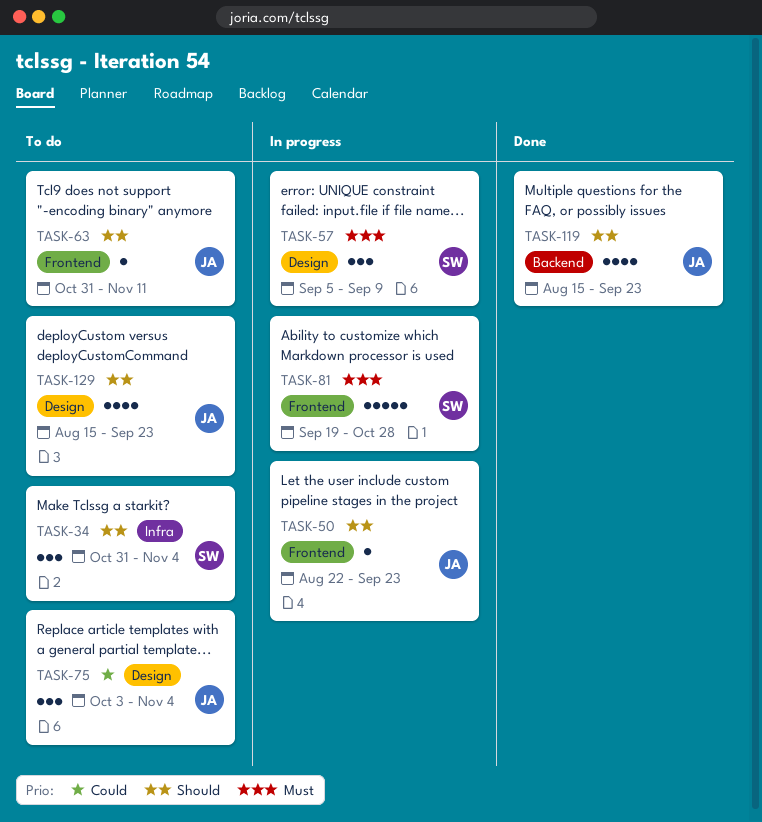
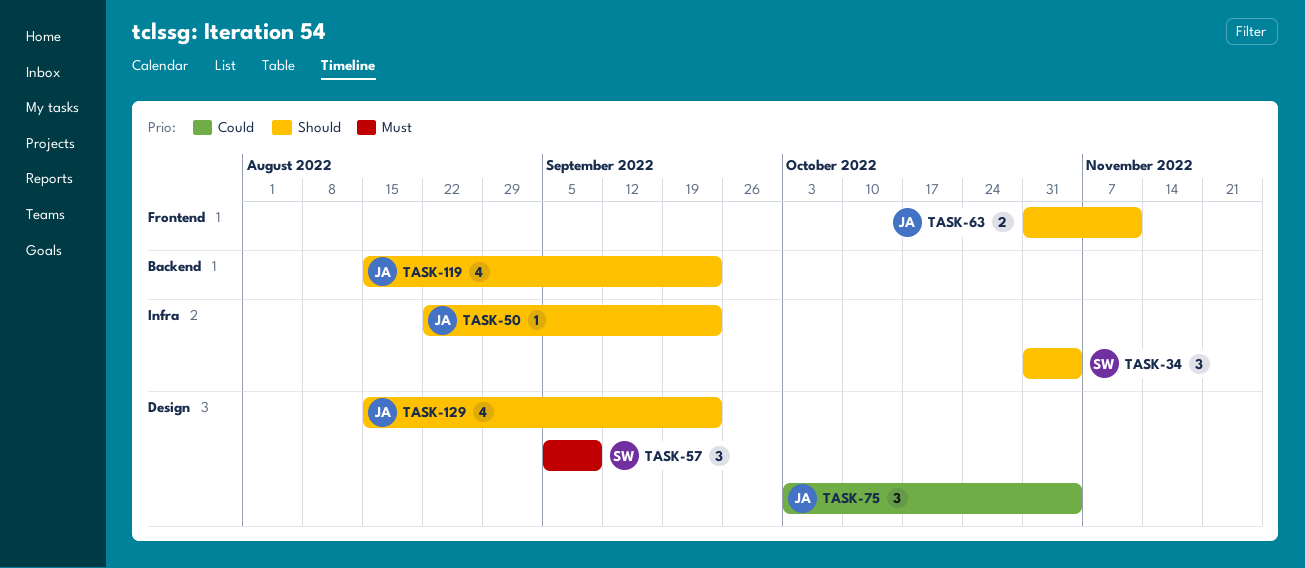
TASK-50, label: Frontend -> Infra
TASK-63, estimate: 1 -> 2
TASK-81: present -> none

